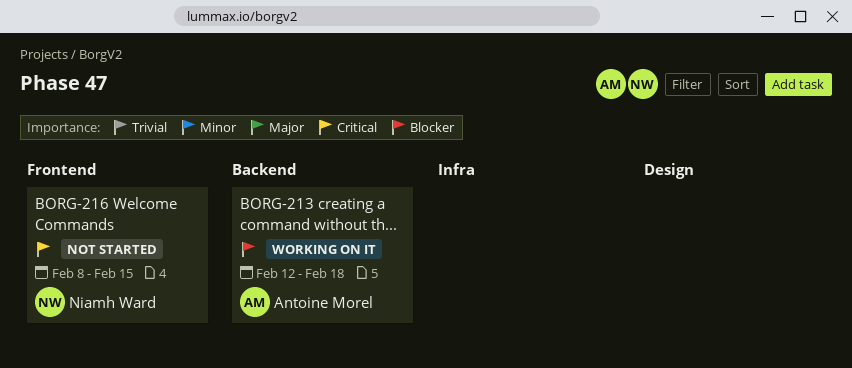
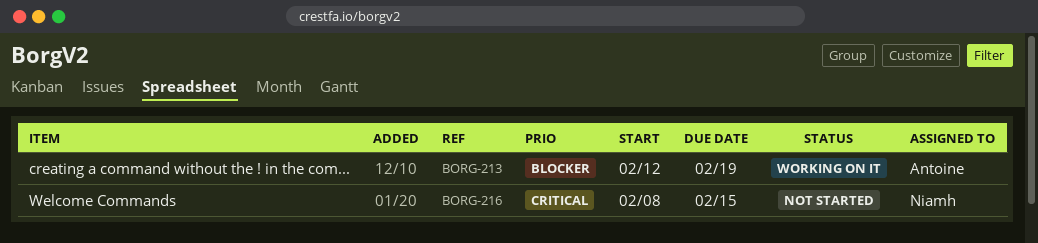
BORG-213, due: Feb 18 -> Feb 19

